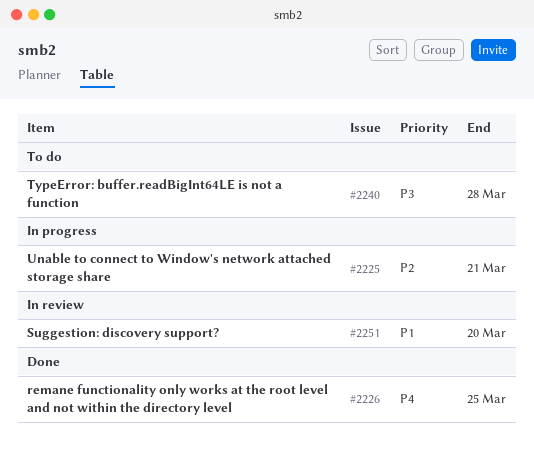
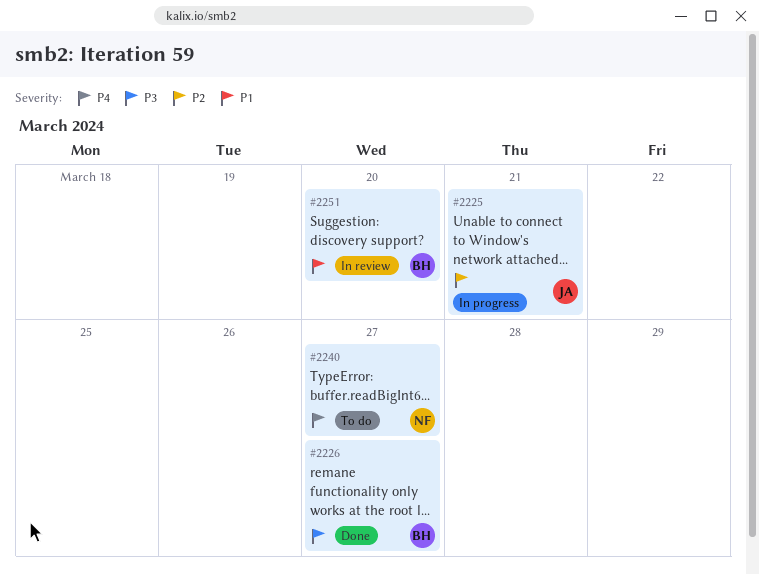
#2226, priority: P4 -> P3
#2226, due: Mar 25 -> Mar 27
#2240, priority: P3 -> P4
#2240, due: Mar 28 -> Mar 27

